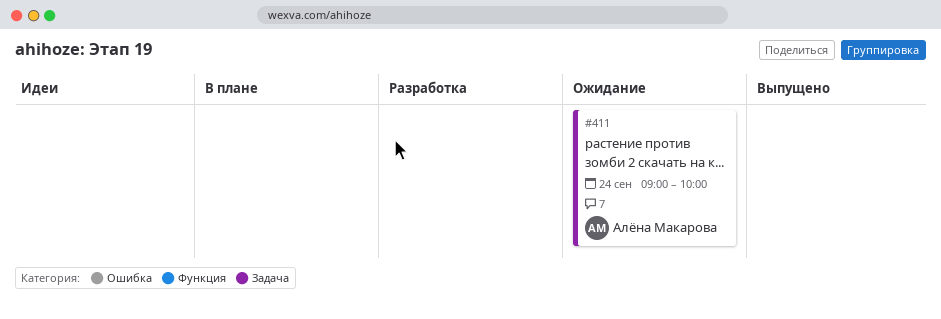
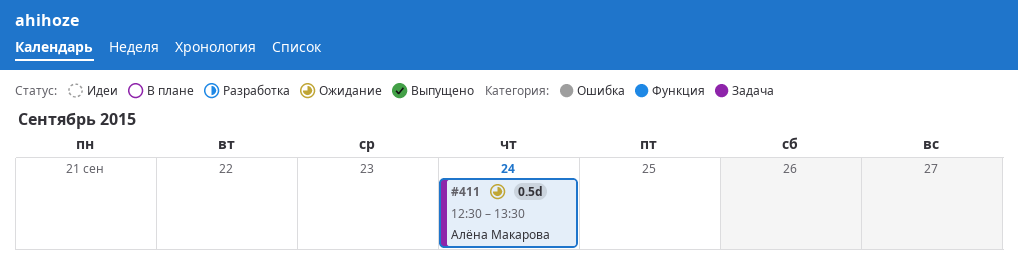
#411, begins: 09:00 -> 12:30
#411, ends: 10:00 -> 13:30

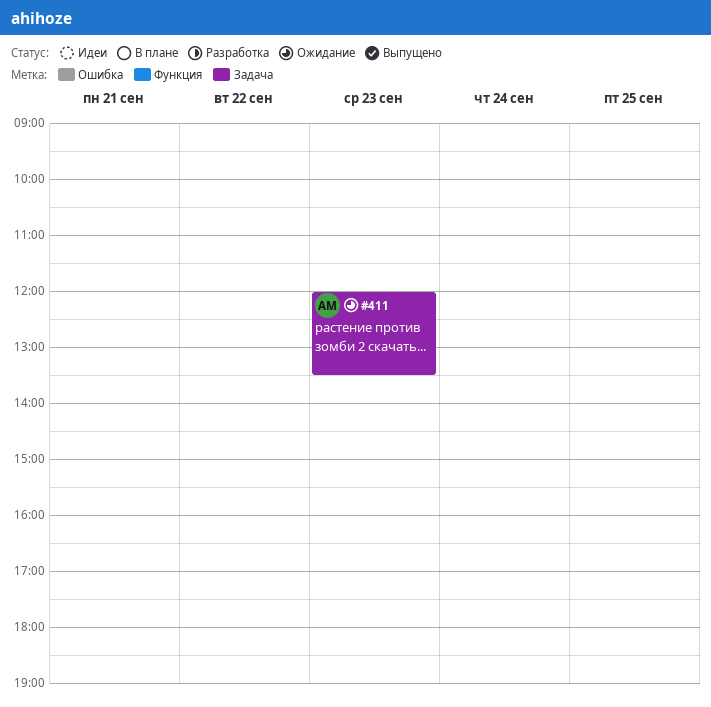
#411, day: Sep 24 -> Sep 23
#411, begins: 12:30 -> 12:00

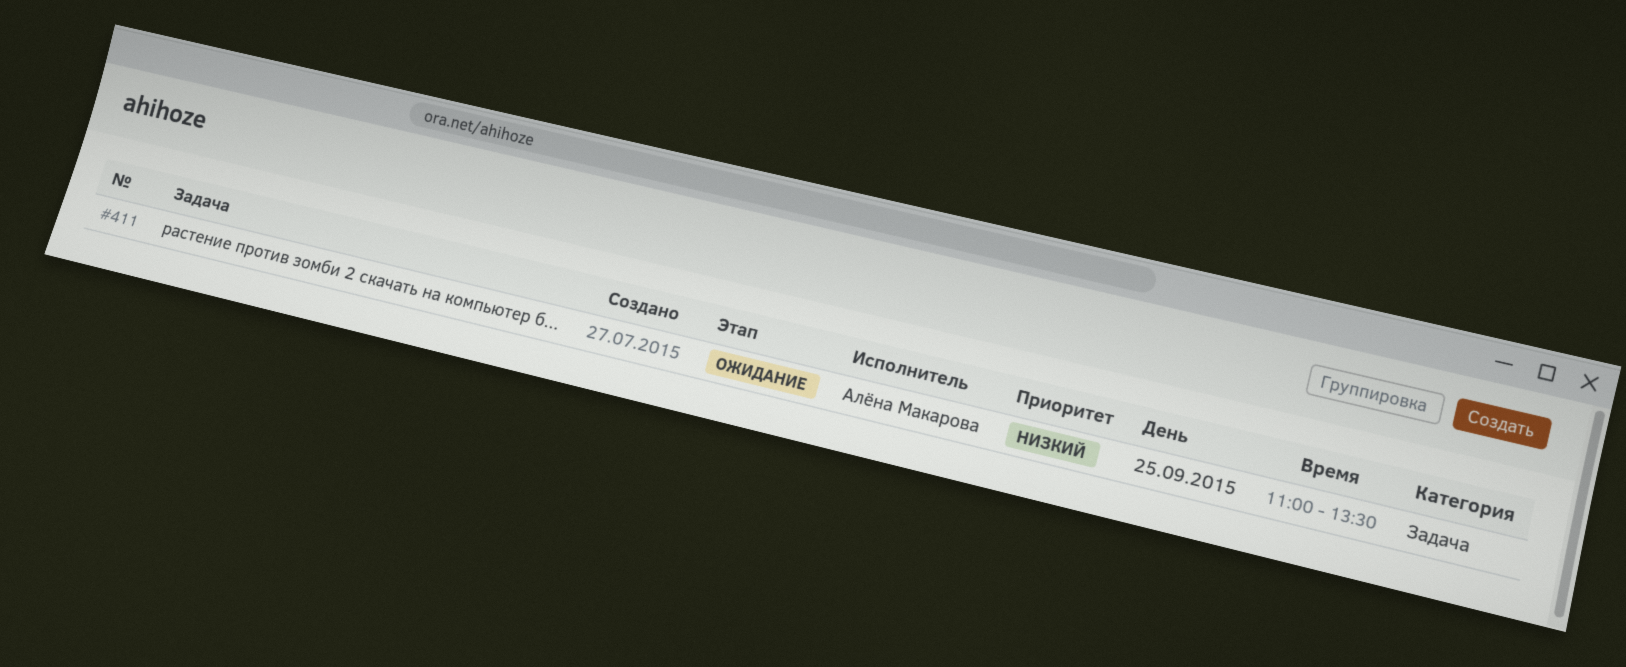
#411, day: Sep 23 -> Sep 25
#411, begins: 12:00 -> 11:00

